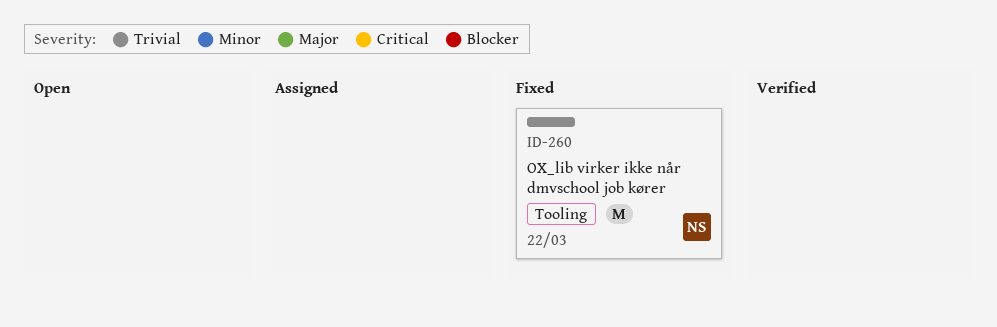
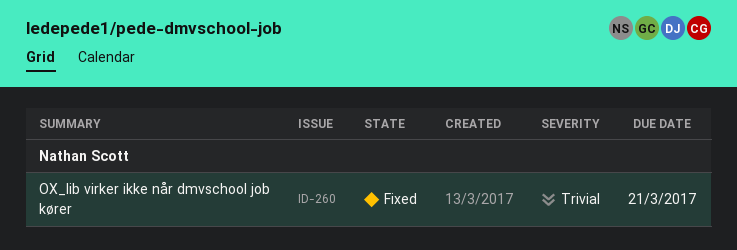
ID-260, due: Mar 22 -> Mar 21

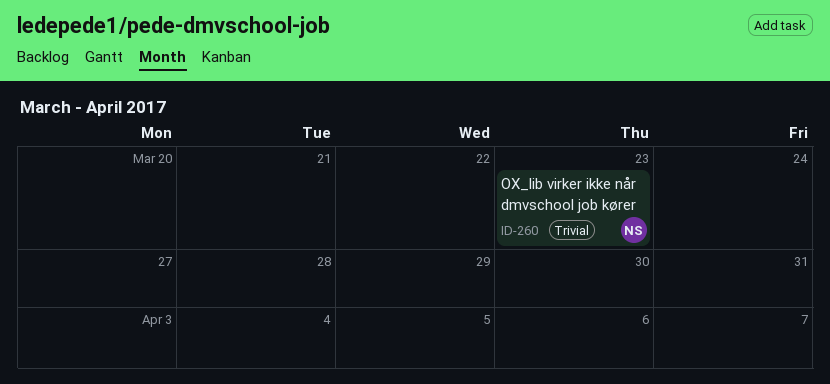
ID-260, due: Mar 21 -> Mar 23

